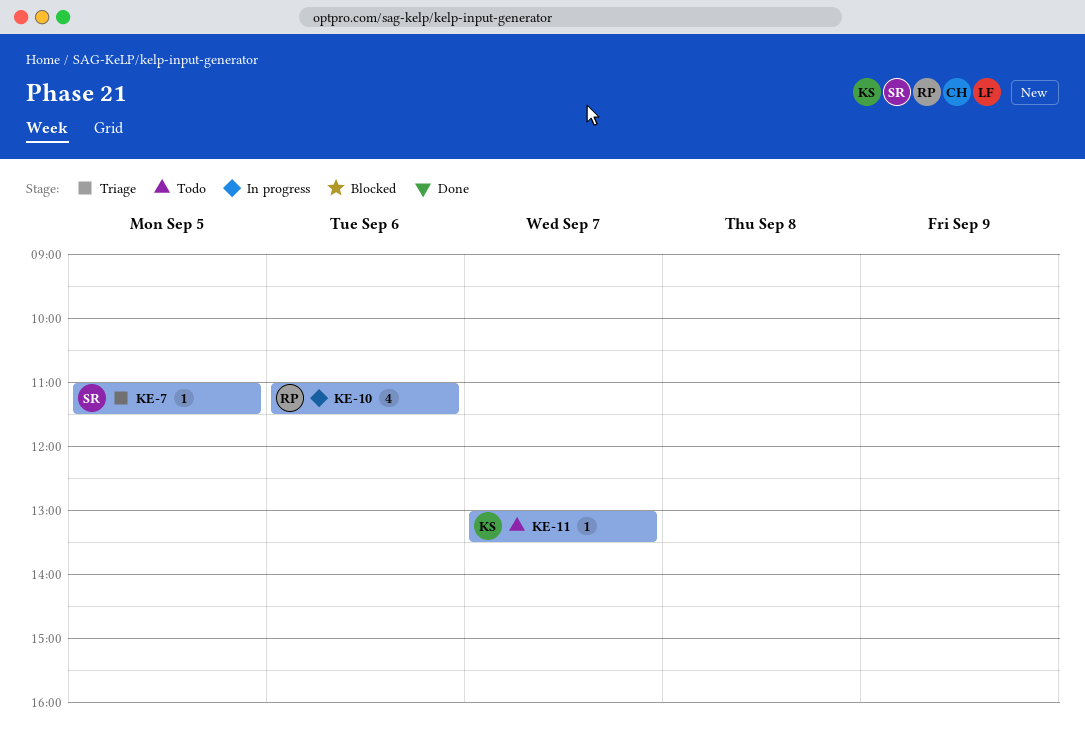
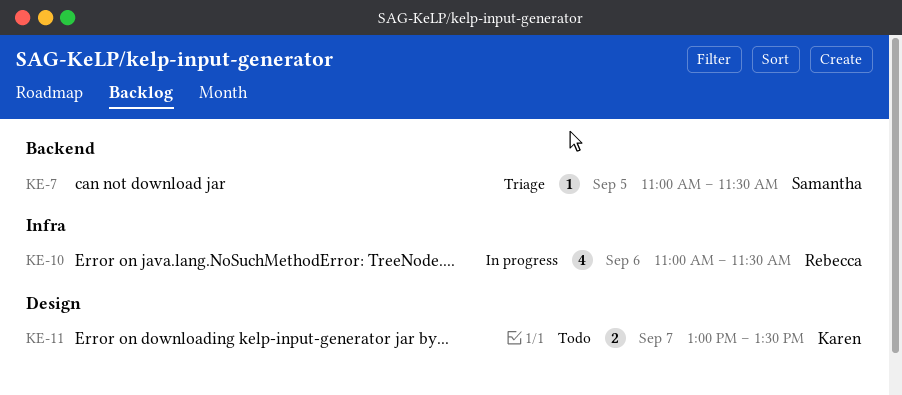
KE-11, estimate: 1 -> 2

